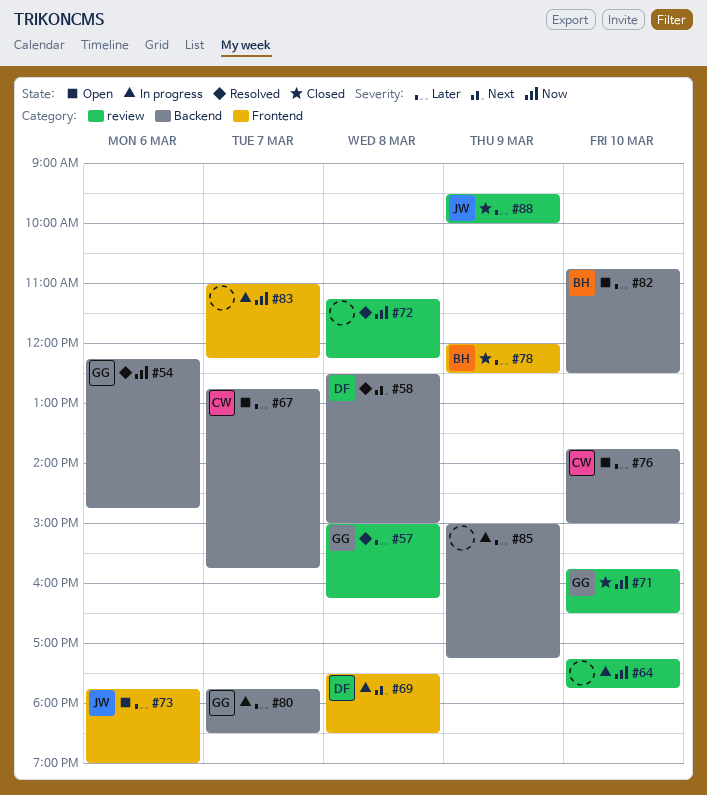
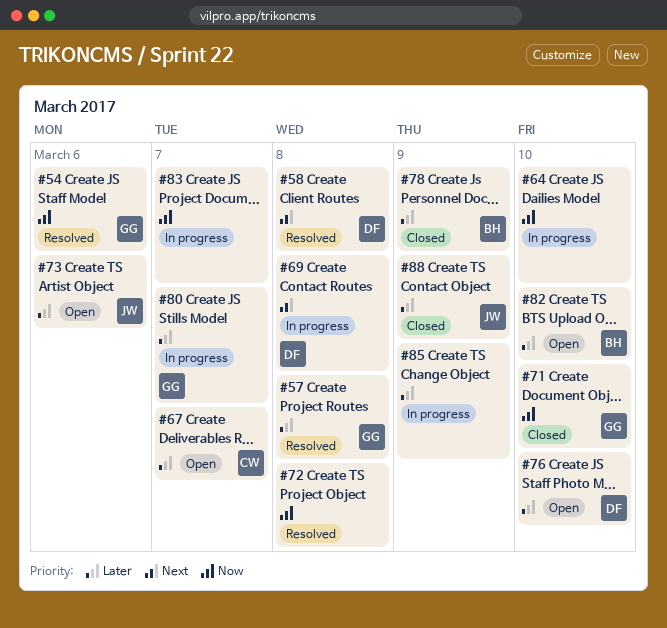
#76, owner: CW -> DF

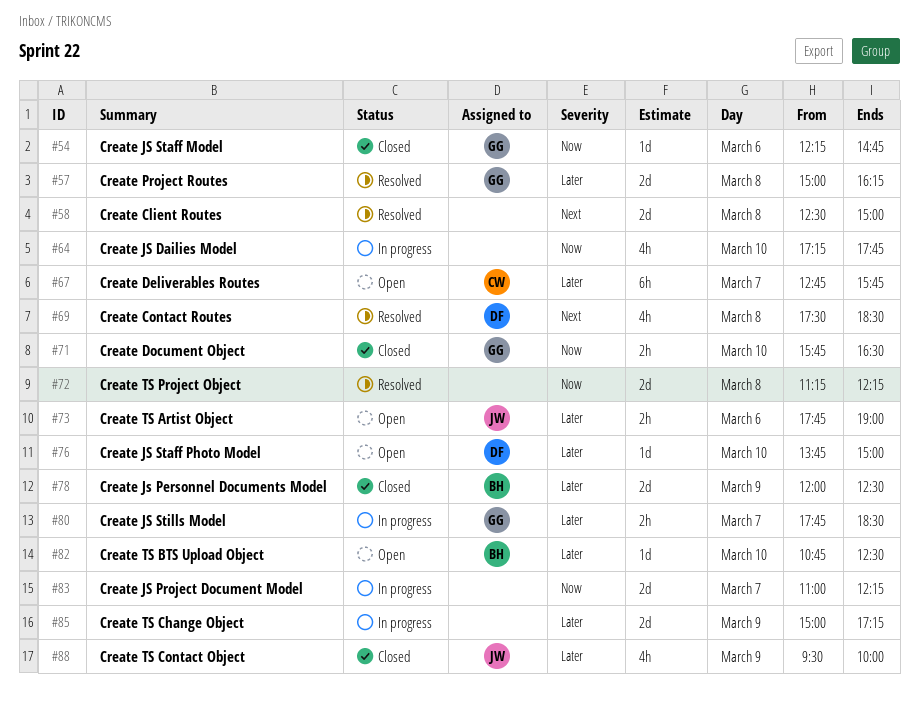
#54, status: Resolved -> Closed
#58, owner: DF -> none
#69, status: In progress -> Resolved

